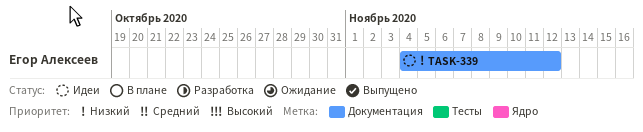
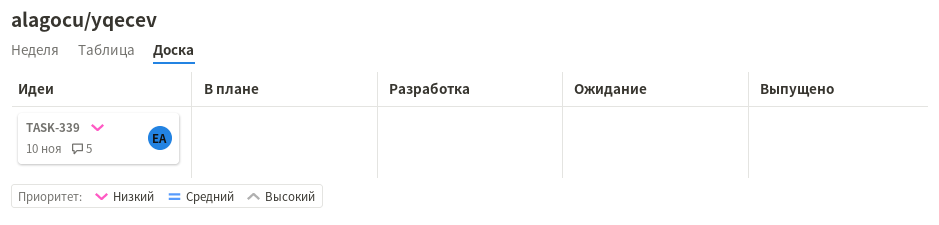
TASK-339, due: Nov 12 -> Nov 10

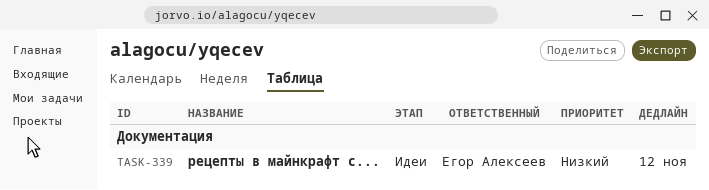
TASK-339, due: Nov 10 -> Nov 12

